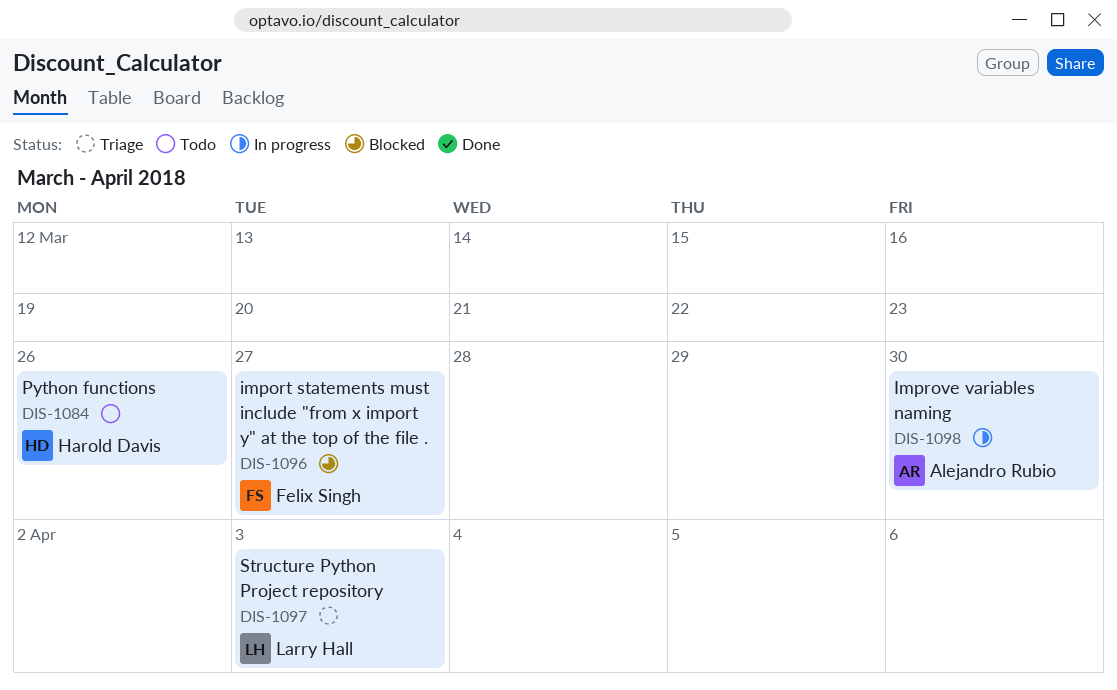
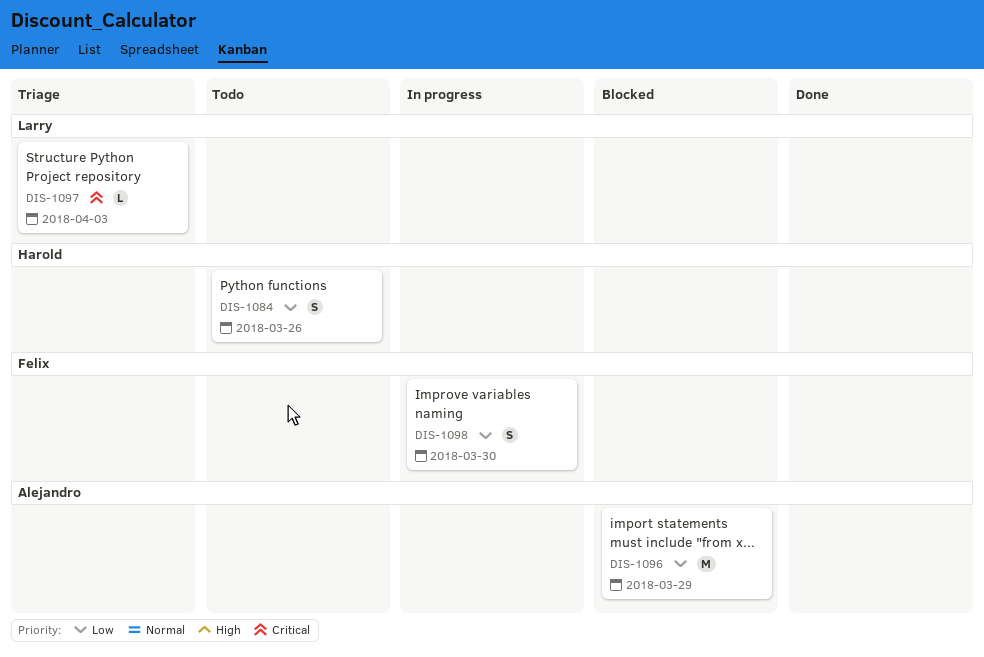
DIS-1096, owner: Felix Singh -> Alejandro Rubio
DIS-1096, due: Mar 27 -> Mar 29
DIS-1098, owner: Alejandro Rubio -> Felix Singh

